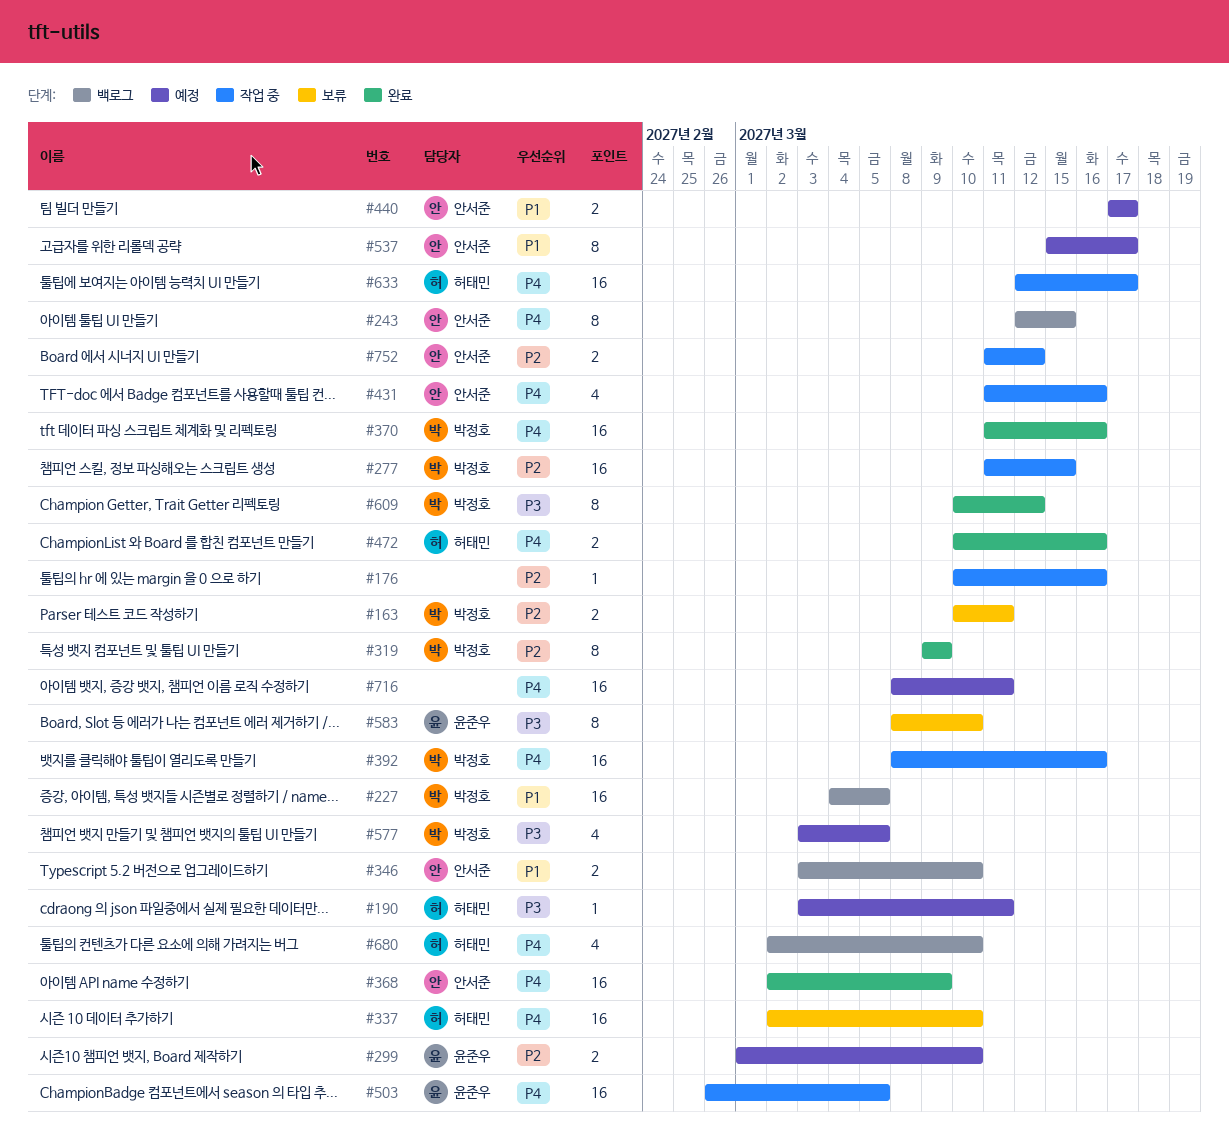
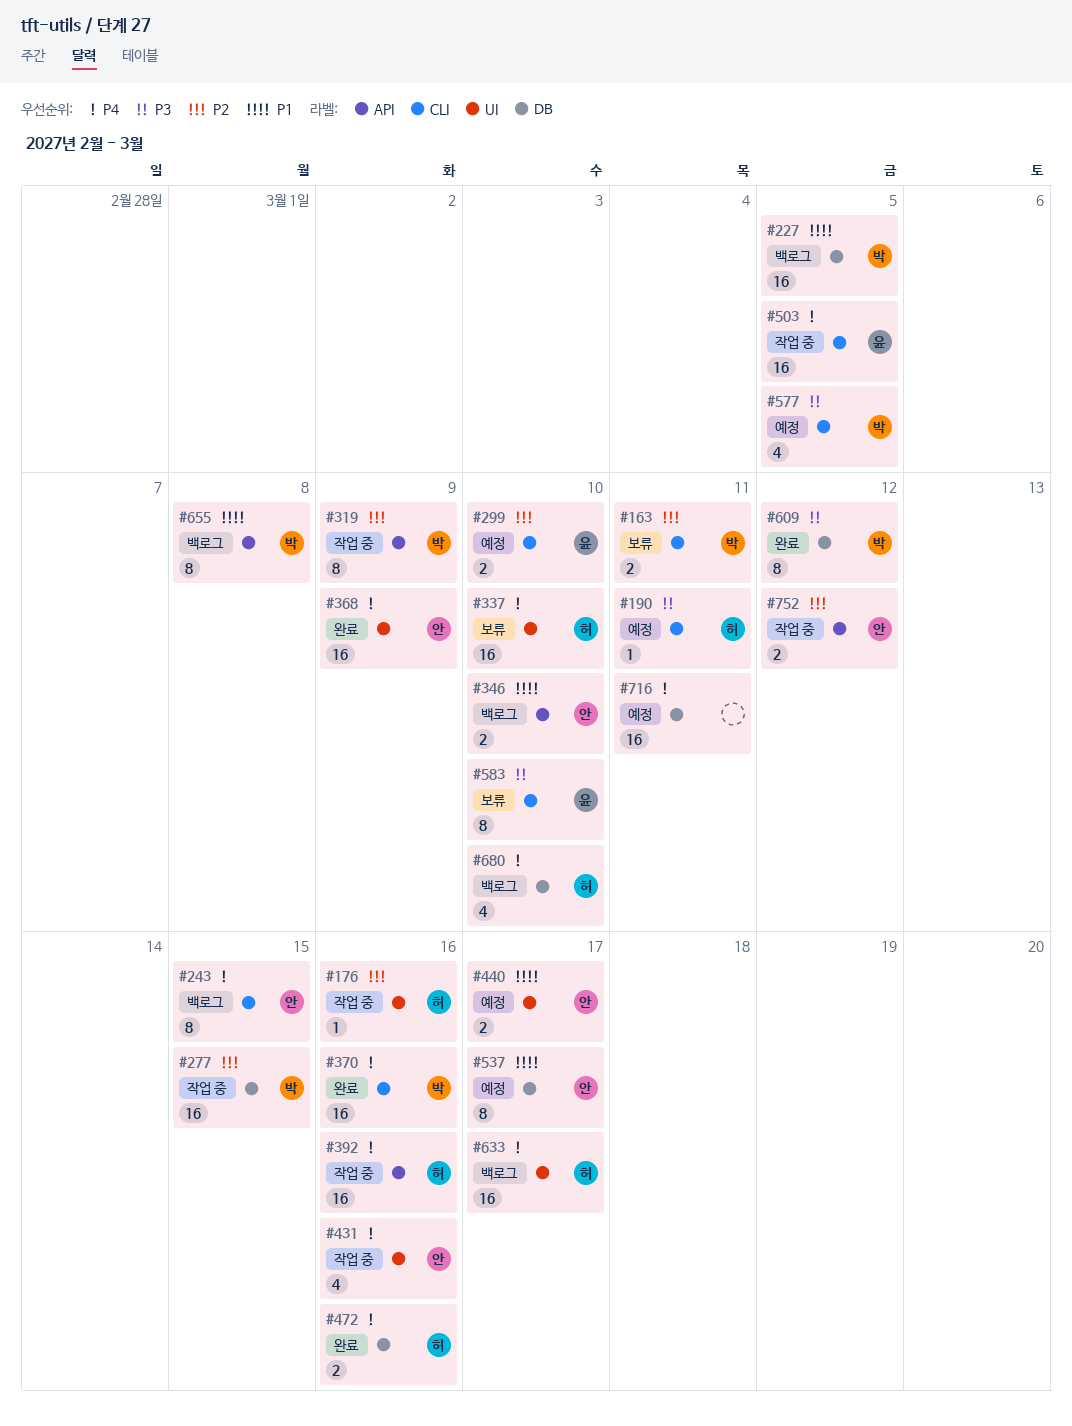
#176, owner: none -> 허태민
#319, status: 완료 -> 작업 중
#392, owner: 박정호 -> 허태민
#633, status: 작업 중 -> 백로그
#655: none -> present

